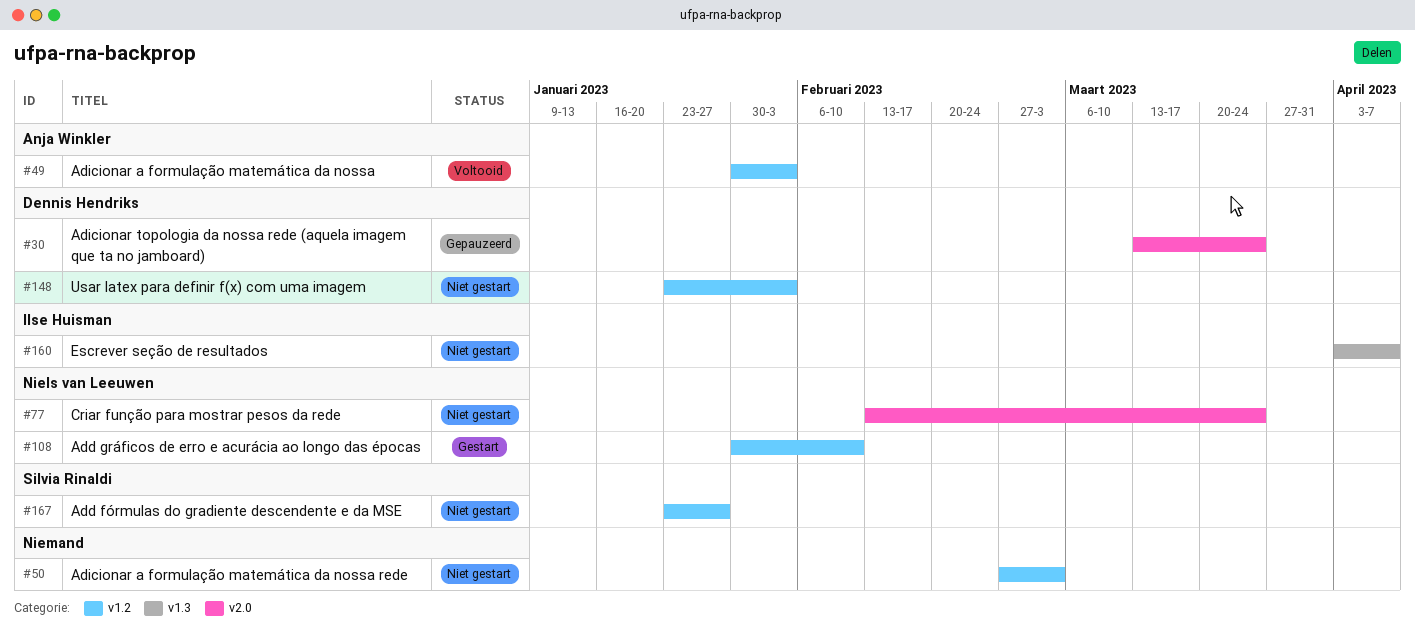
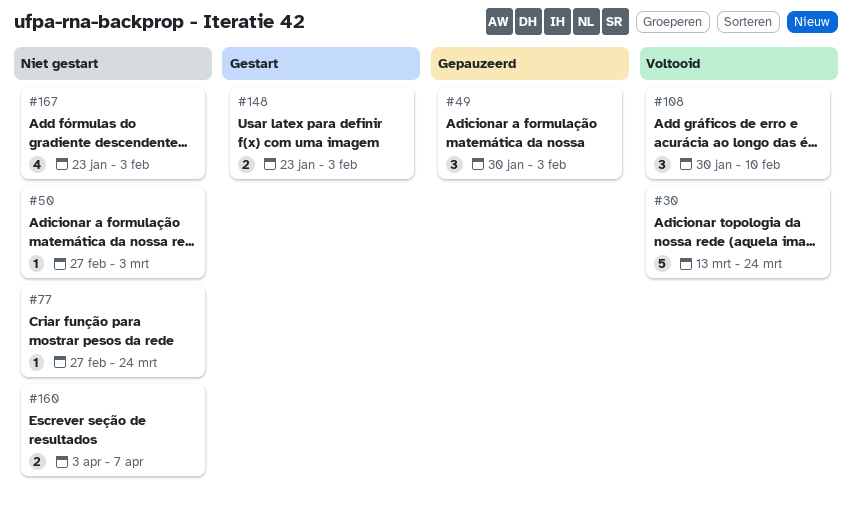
#30, status: Gepauzeerd -> Voltooid
#49, status: Voltooid -> Gepauzeerd
#77, start: Feb 13 -> Feb 27
#108, status: Gestart -> Voltooid
#148, status: Niet gestart -> Gestart
#167, due: Jan 27 -> Feb 3

